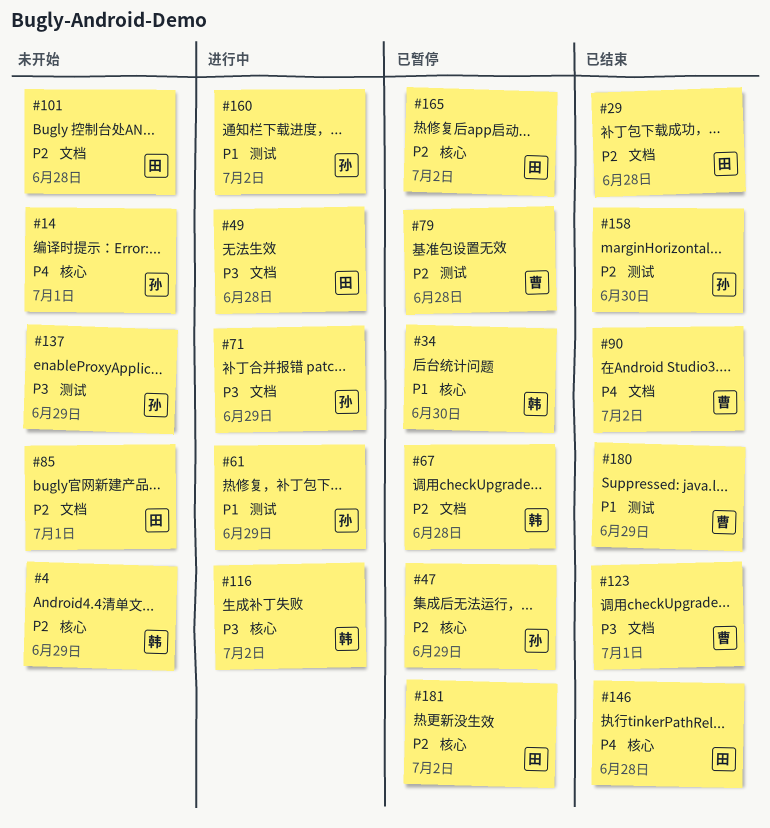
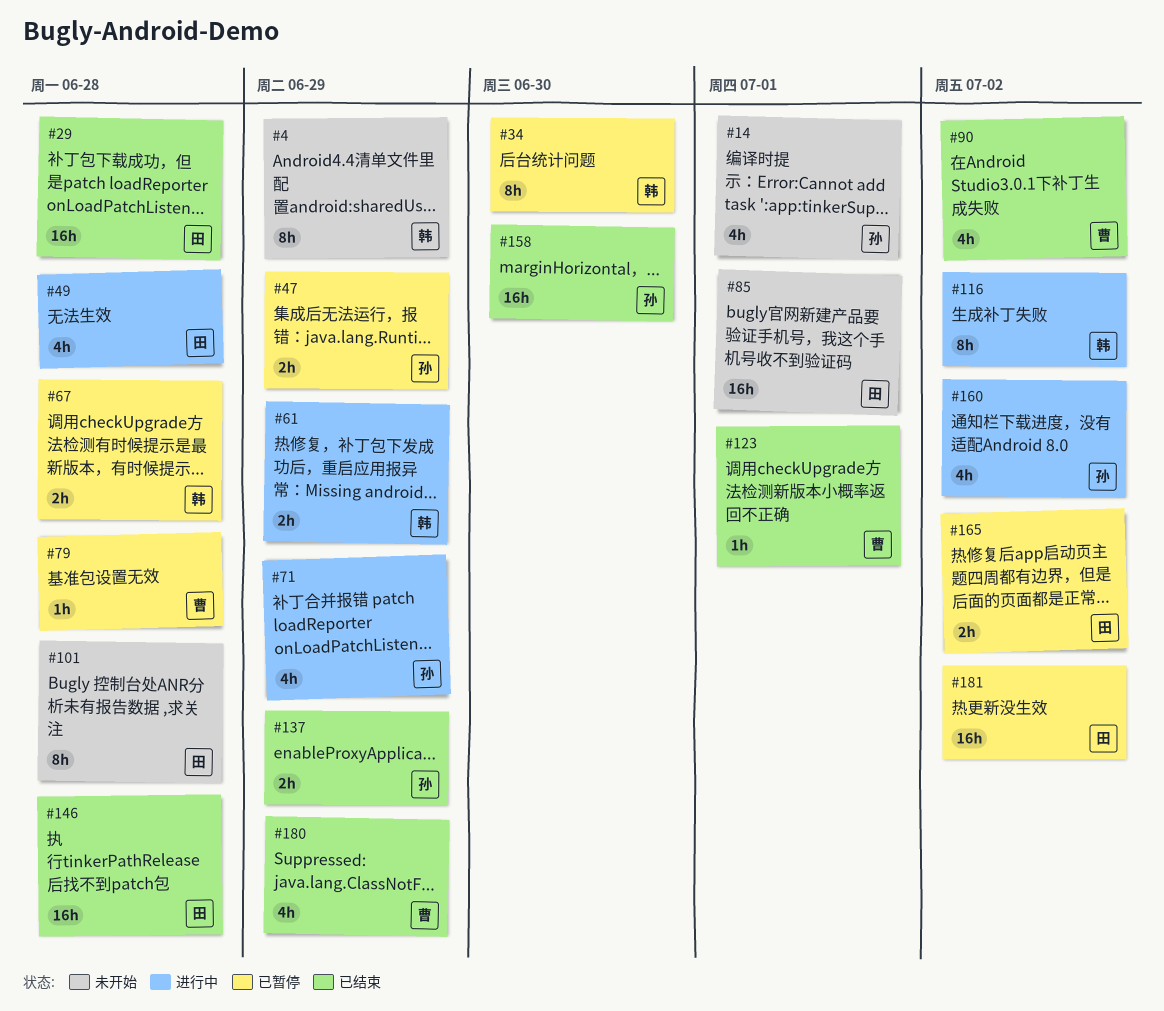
#61, owner: 孙 -> 韩
#137, status: 未开始 -> 已结束

